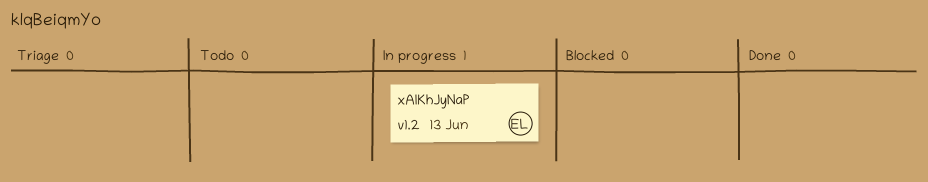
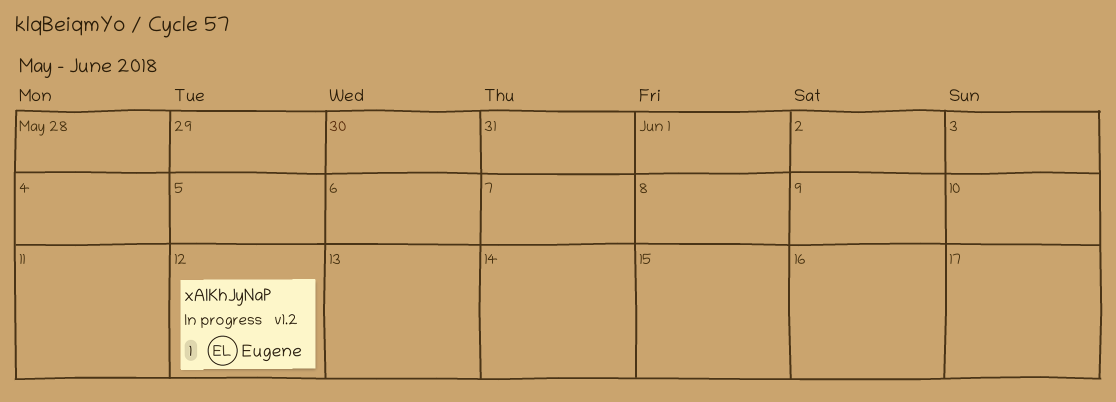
xAIKhJyNaP, due: Jun 13 -> Jun 12

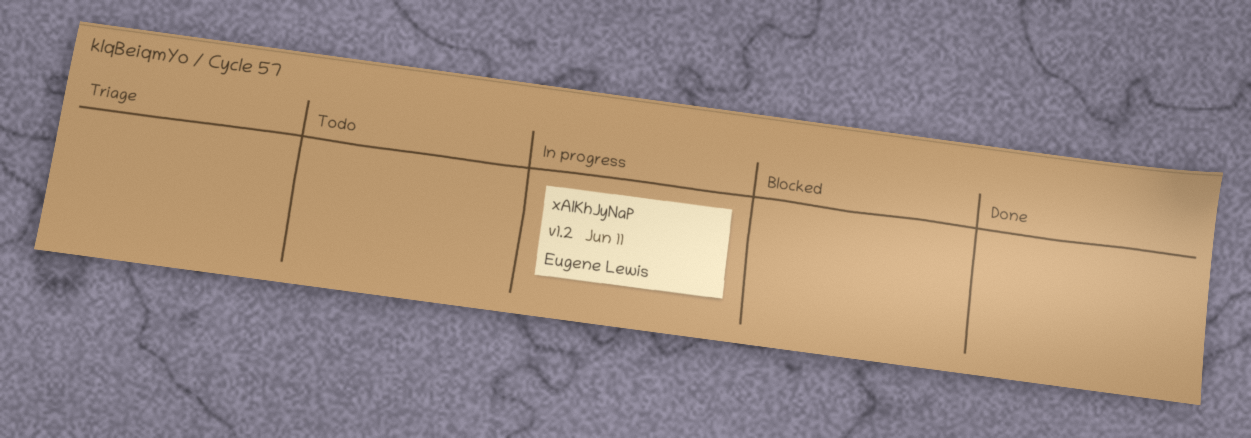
xAIKhJyNaP, due: Jun 12 -> Jun 11

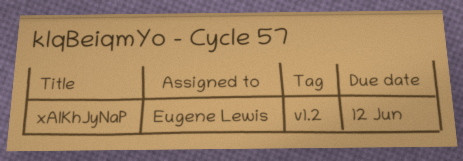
xAIKhJyNaP, due: Jun 11 -> Jun 12

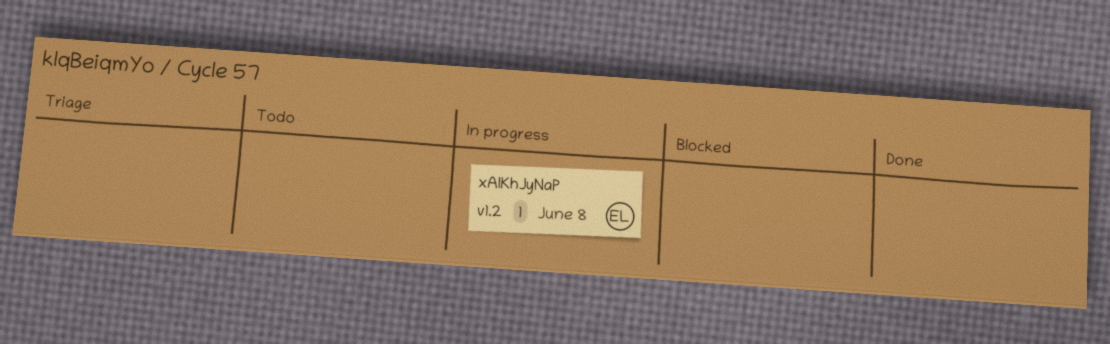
xAIKhJyNaP, due: Jun 12 -> Jun 8

